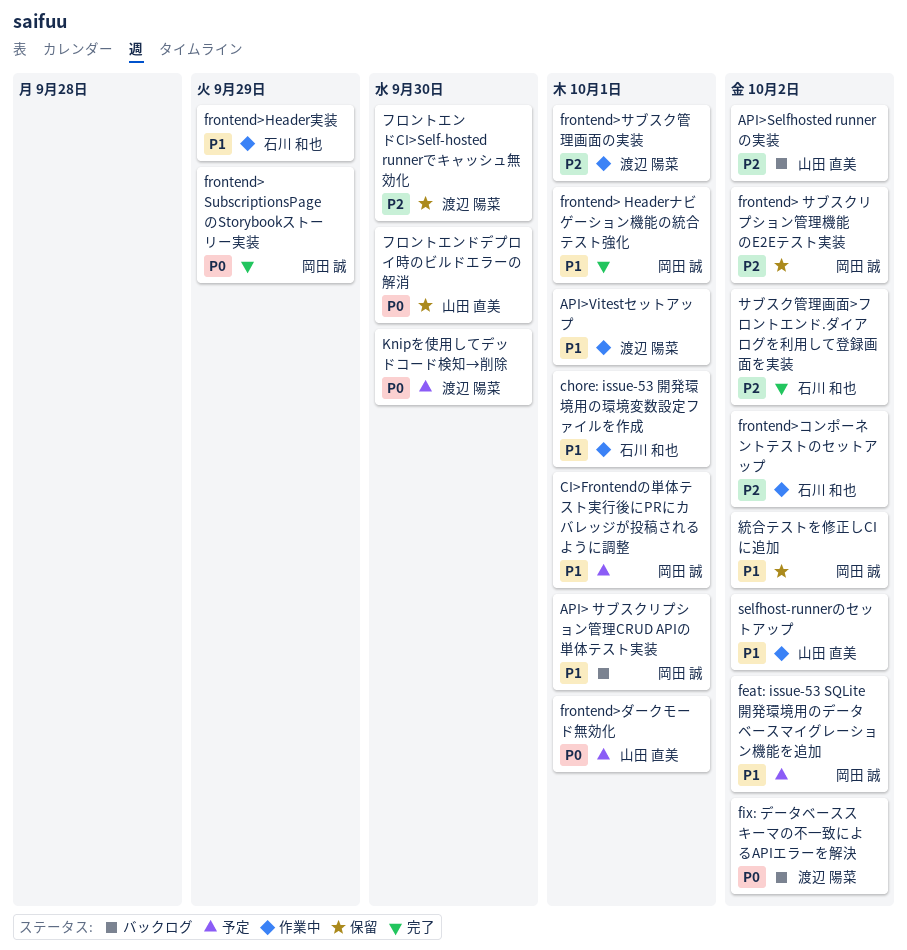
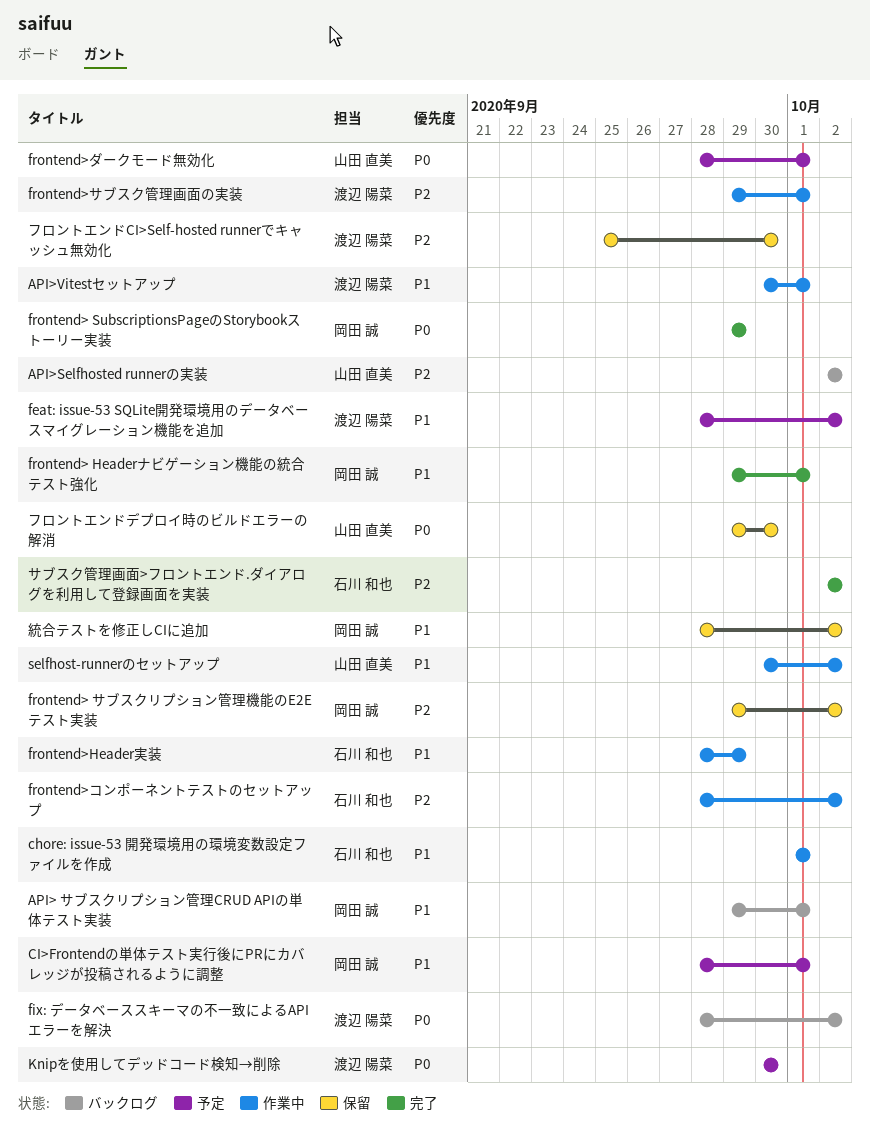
feat: issue-53 SQLite開発環境用のデータベースマイグレーション機能を追加, owner: 岡田 誠 -> 渡辺 陽菜

